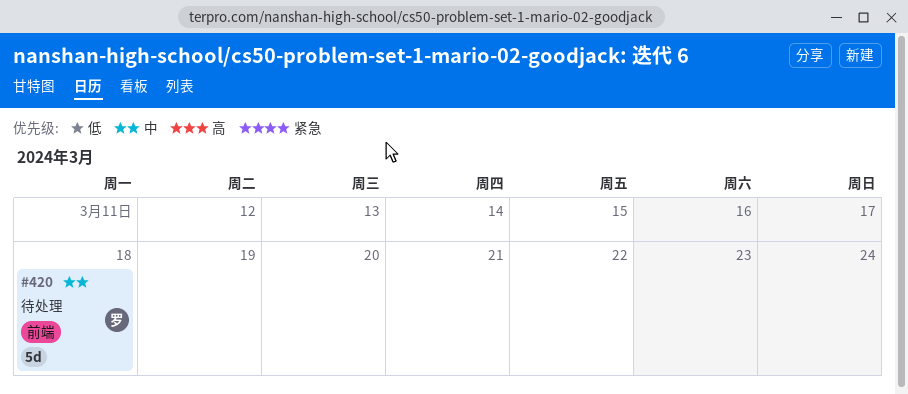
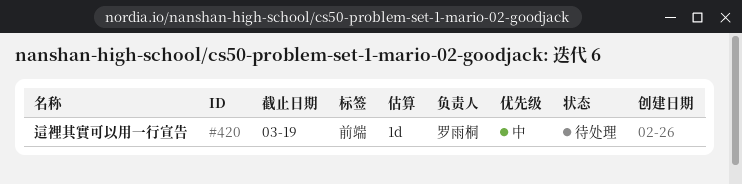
#420, estimate: 5d -> 1d
#420, due: Mar 18 -> Mar 19

